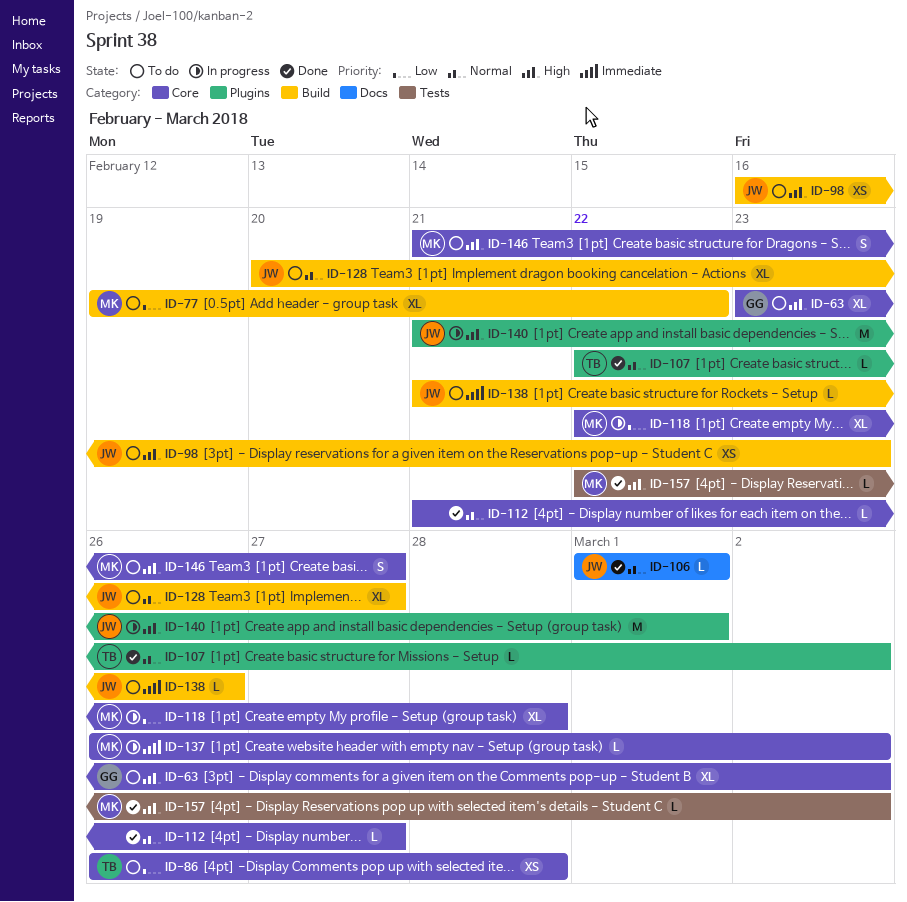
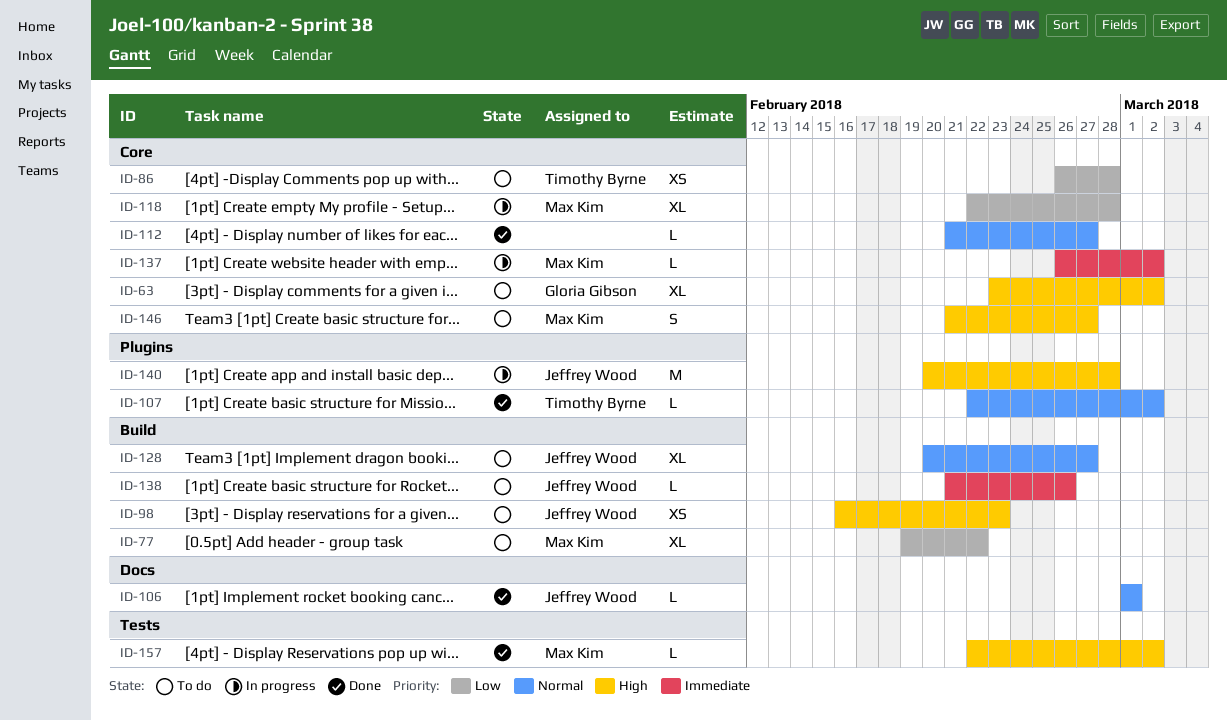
ID-140, start: Feb 21 -> Feb 20
ID-140, due: Mar 1 -> Feb 28

